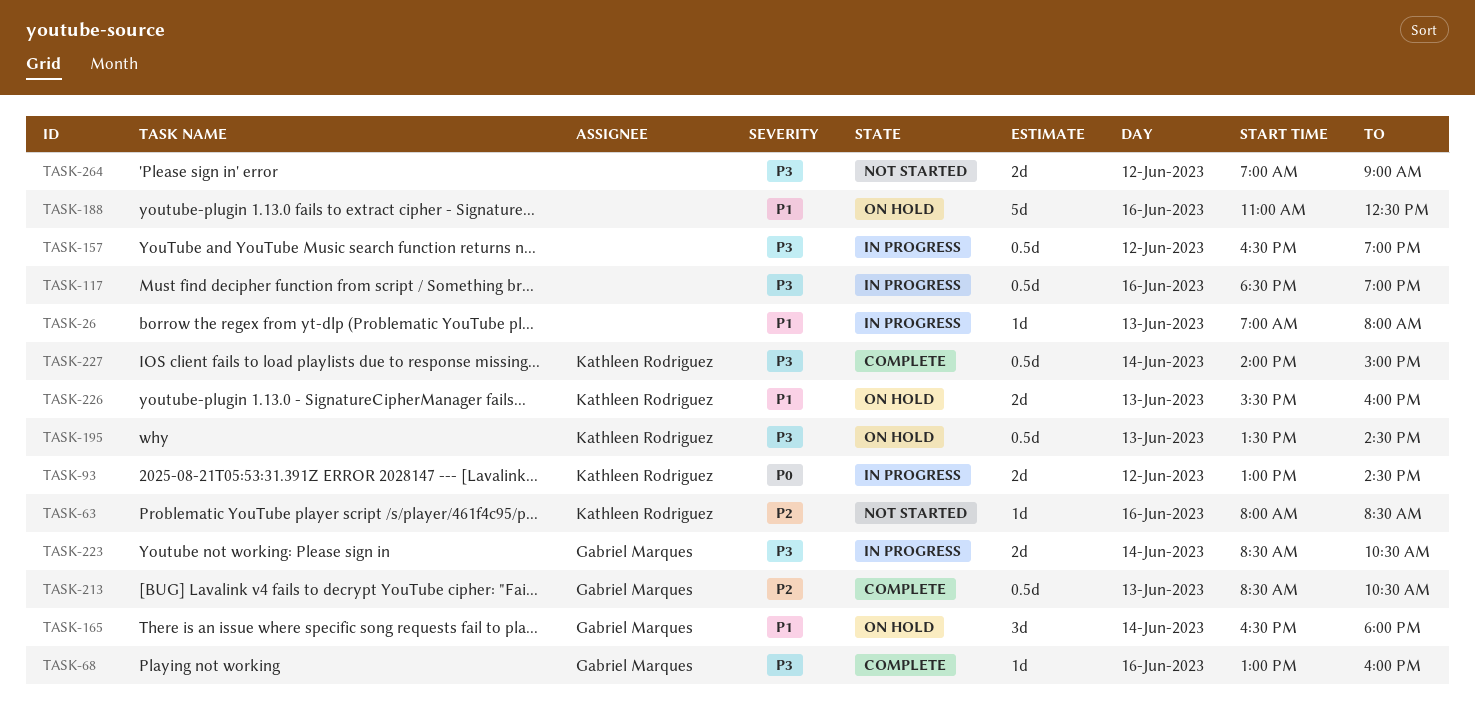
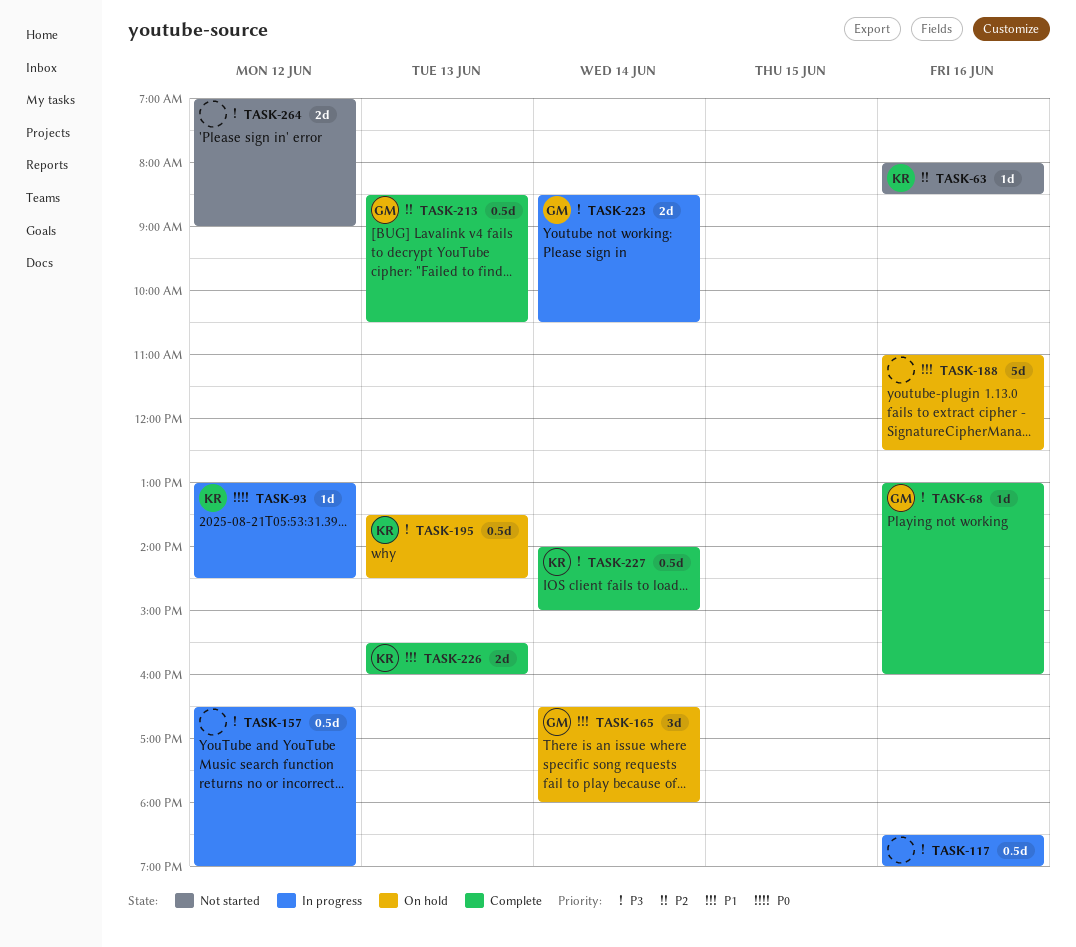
TASK-26: present -> none
TASK-93, estimate: 2d -> 1d
TASK-226, status: On hold -> Complete

